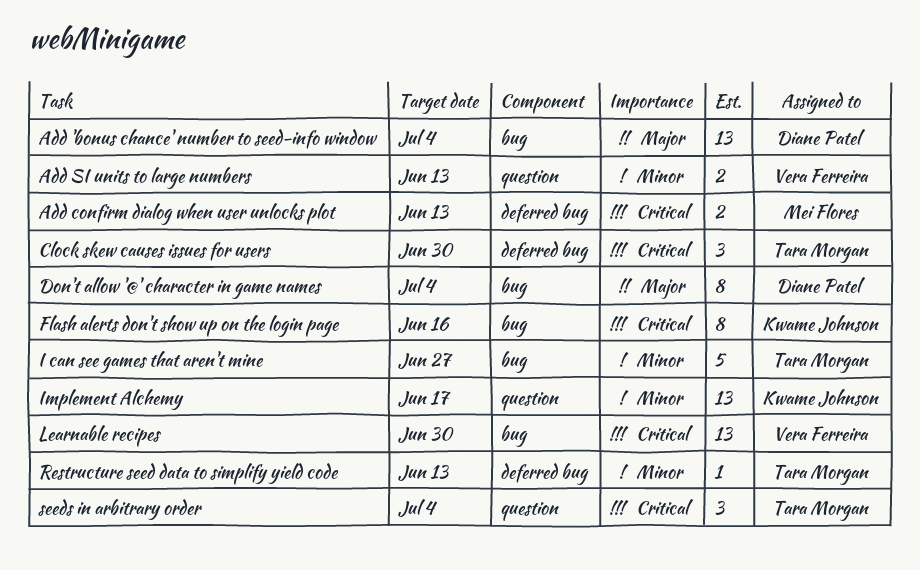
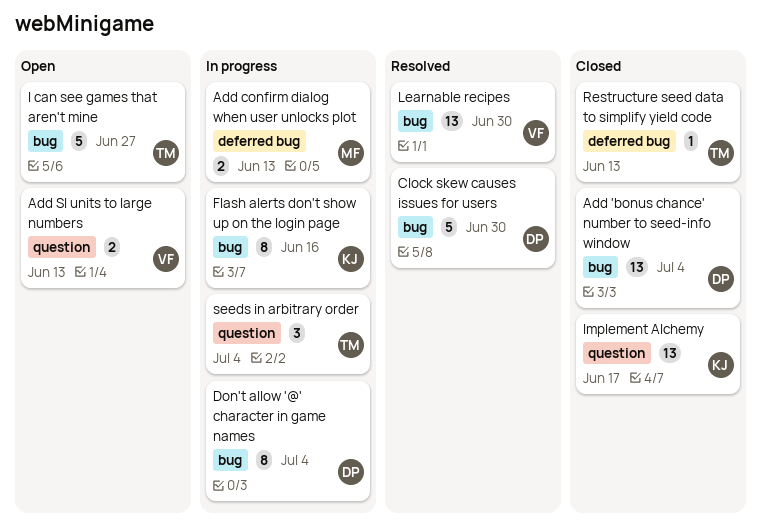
Clock skew causes issues for users, owner: Tara Morgan -> Diane Patel
Clock skew causes issues for users, label: deferred bug -> bug
Clock skew causes issues for users, estimate: 3 -> 5

